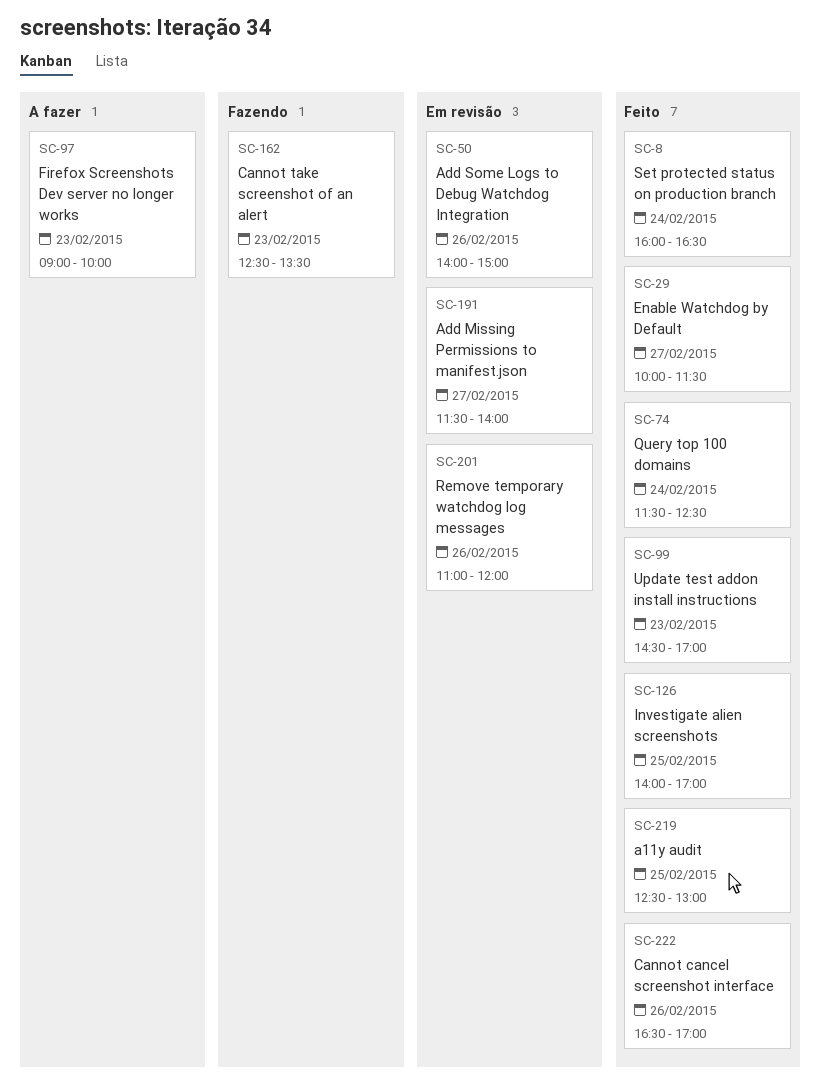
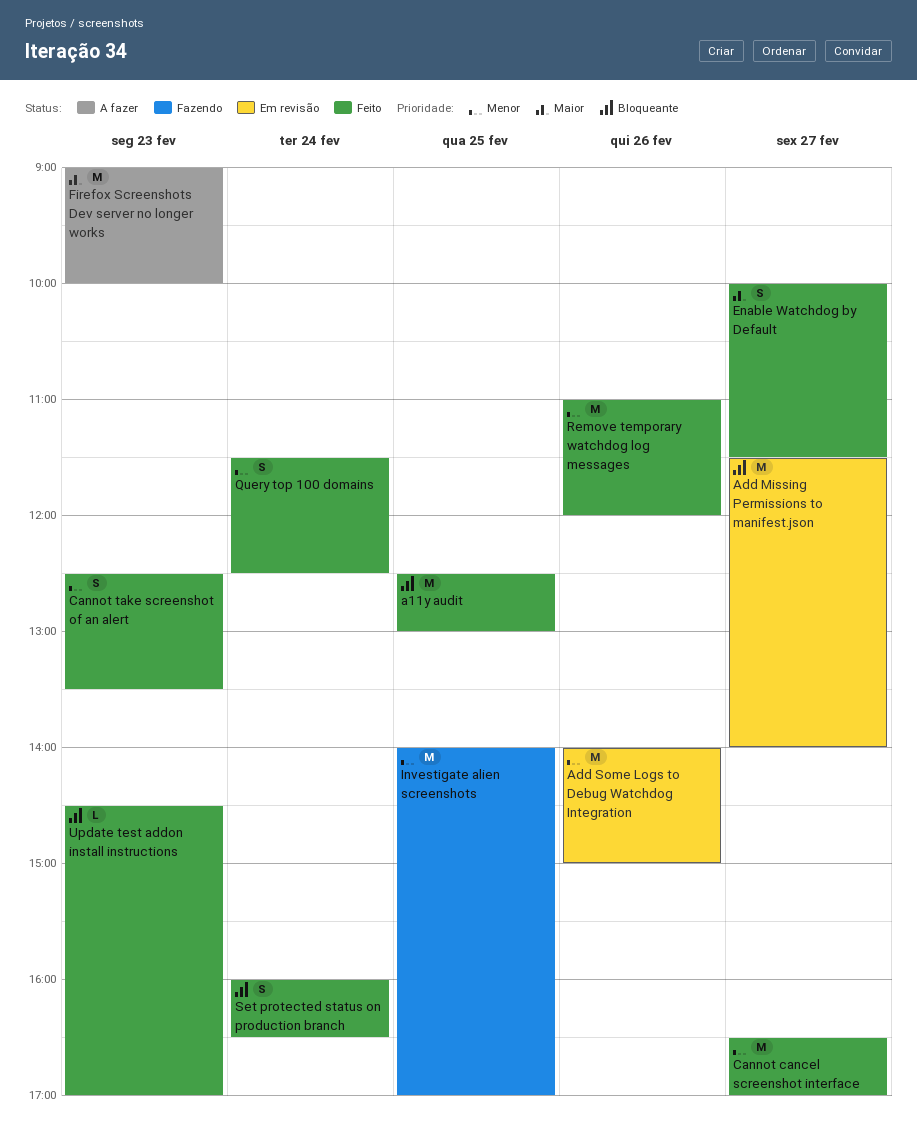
Cannot cancel screenshot interface, day: Feb 26 -> Feb 27
Cannot take screenshot of an alert, status: Fazendo -> Feito
Investigate alien screenshots, status: Feito -> Fazendo
Remove temporary watchdog log messages, status: Em revisão -> Feito

